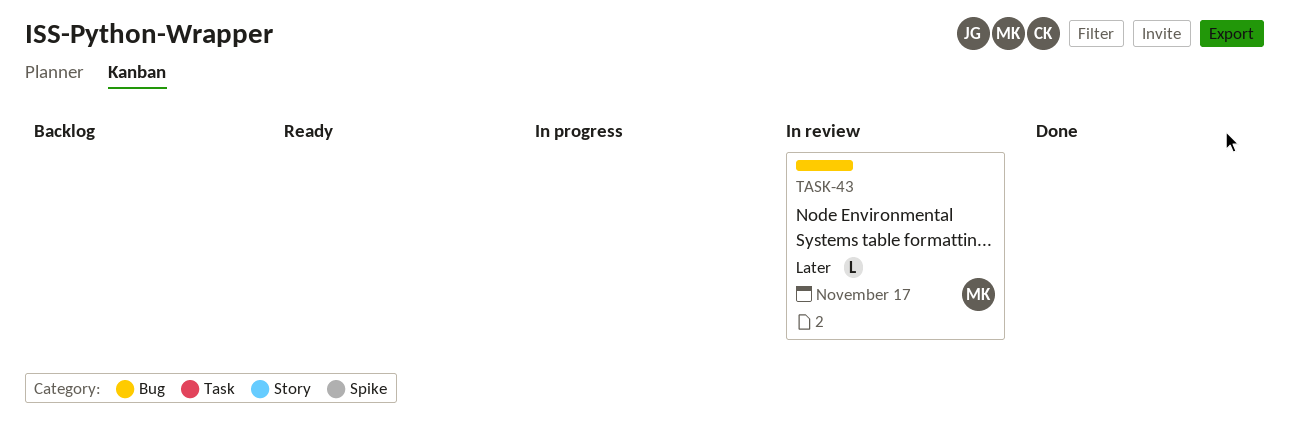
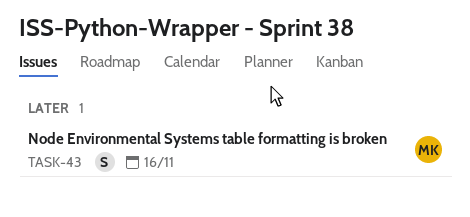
TASK-43, estimate: L -> S
TASK-43, due: Nov 17 -> Nov 16

